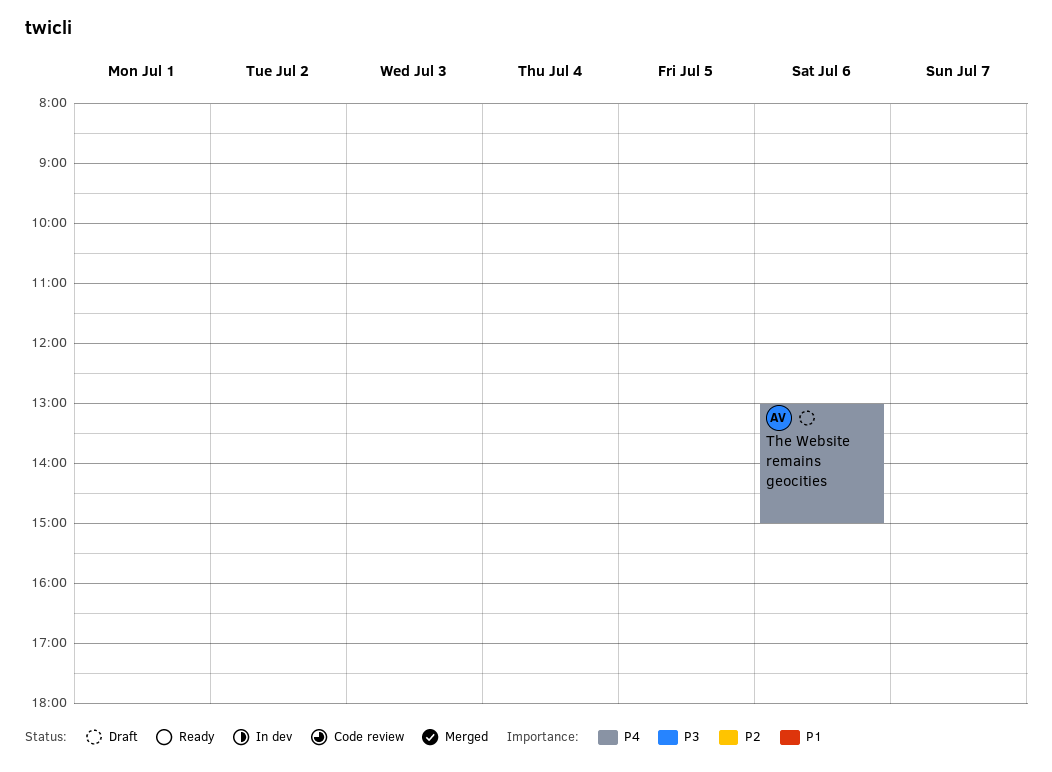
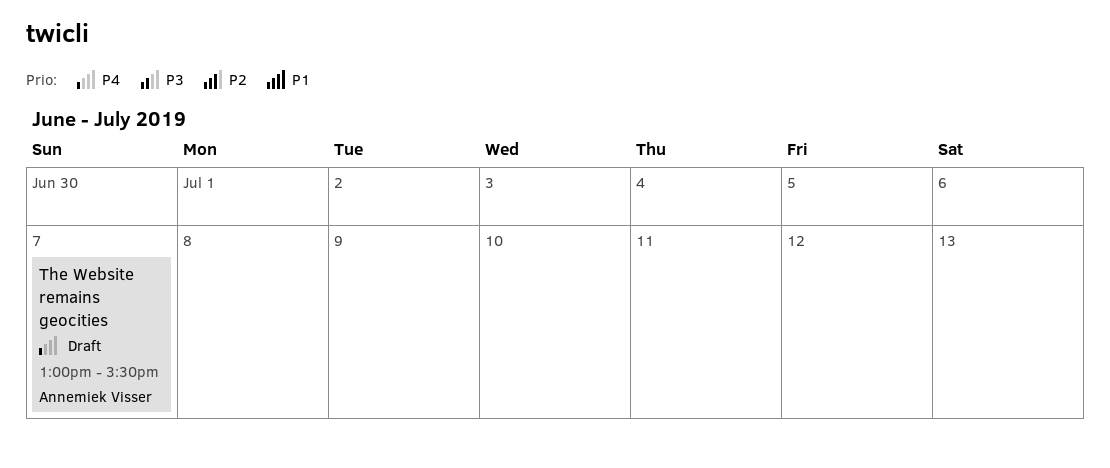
The Website remains geocities, day: Jul 6 -> Jul 7
The Website remains geocities, ends: 15:00 -> 15:30

